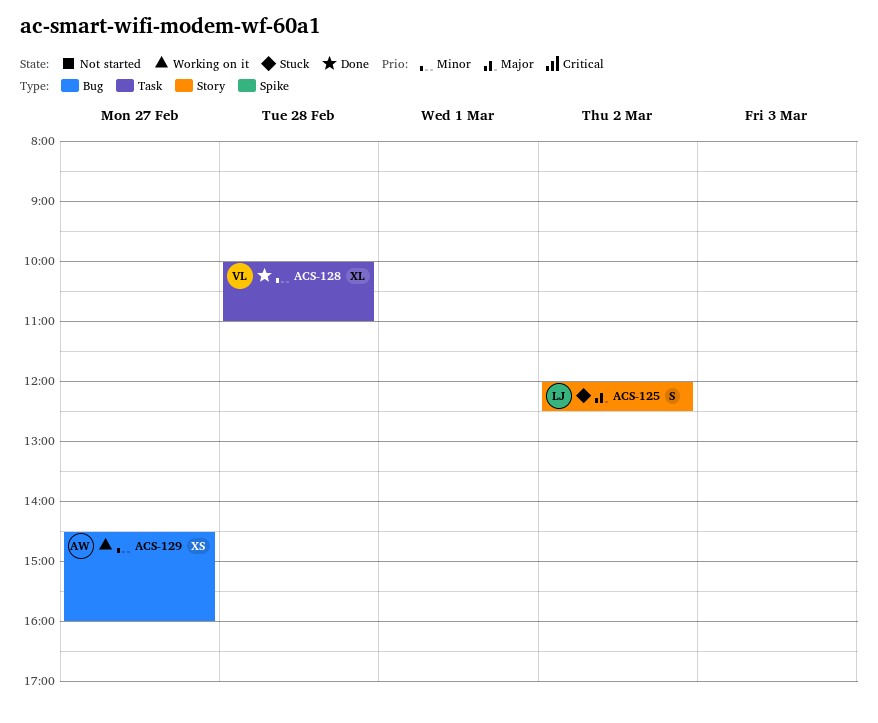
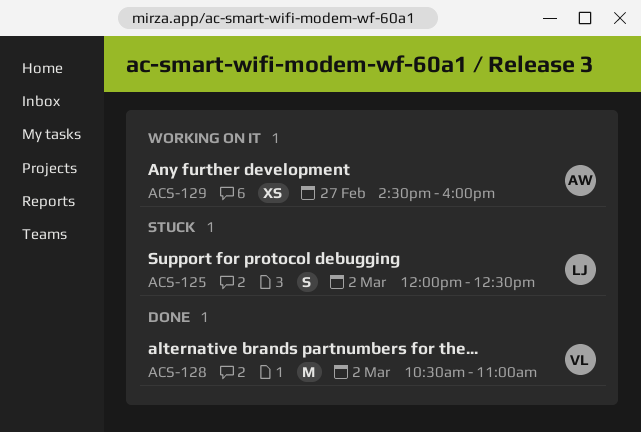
ACS-128, estimate: XL -> M
ACS-128, day: Feb 28 -> Mar 2
ACS-128, begins: 10:00 -> 10:30

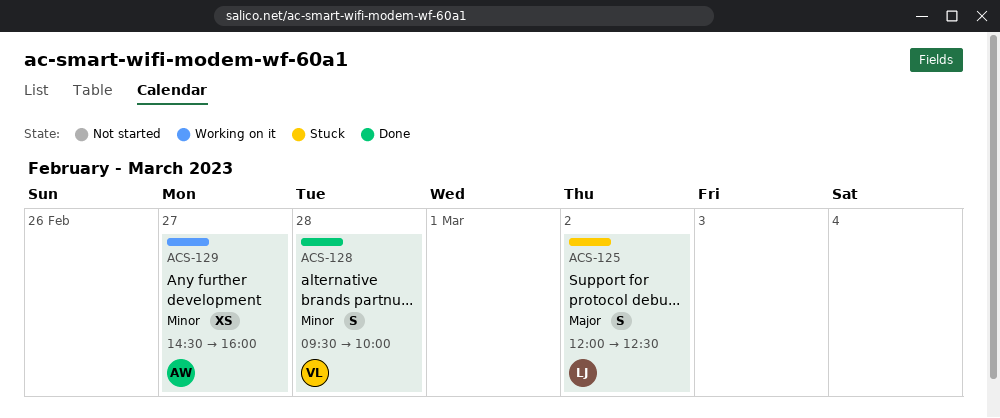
ACS-128, estimate: M -> S
ACS-128, day: Mar 2 -> Feb 28
ACS-128, begins: 10:30 -> 09:30
ACS-128, ends: 11:00 -> 10:00

